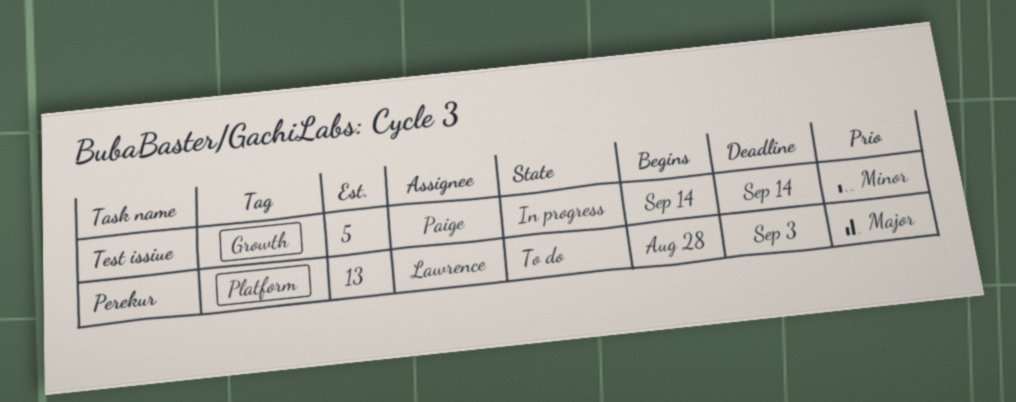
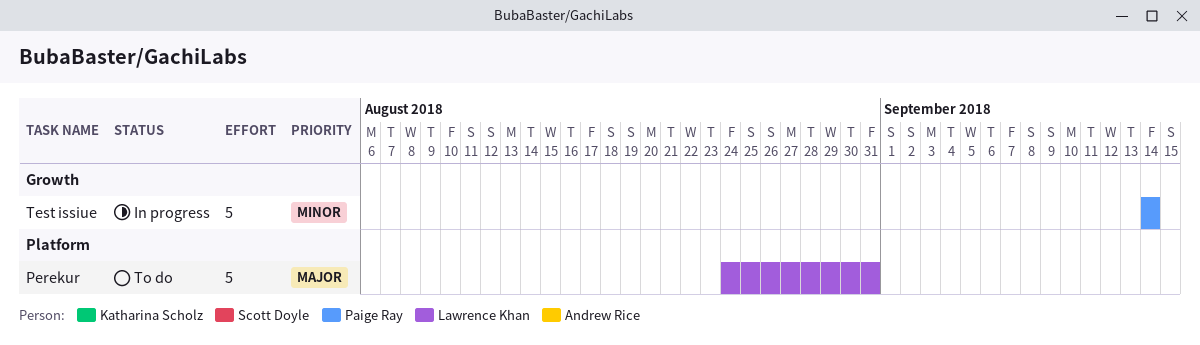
Perekur, estimate: 13 -> 5
Perekur, start: Aug 28 -> Aug 24
Perekur, due: Sep 3 -> Aug 31

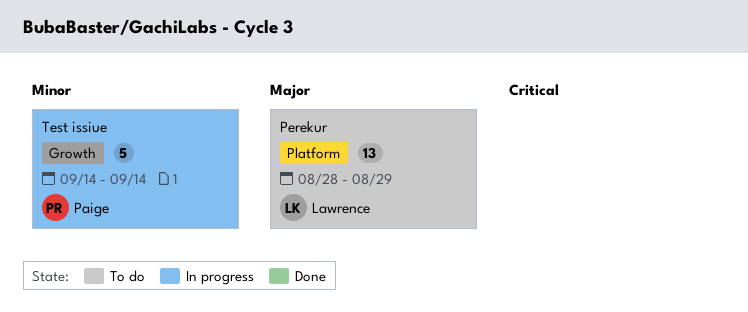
Perekur, estimate: 5 -> 13
Perekur, start: Aug 24 -> Aug 28
Perekur, due: Aug 31 -> Aug 29

